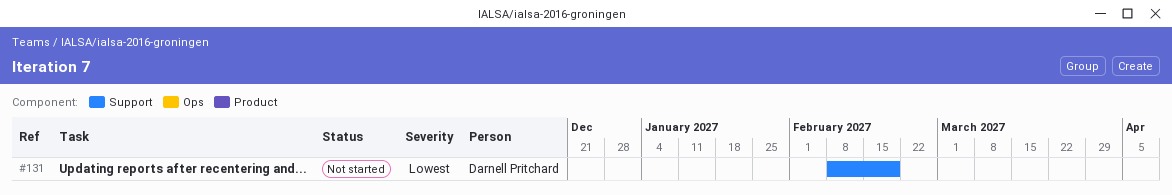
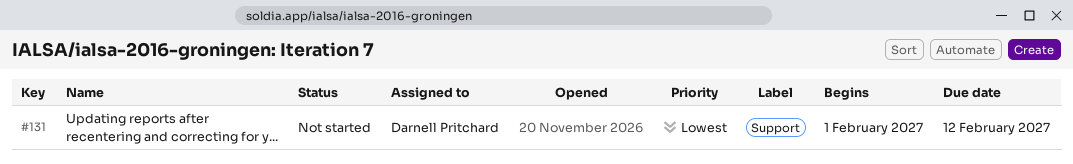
#131, start: Feb 8 -> Feb 1
#131, due: Feb 19 -> Feb 12

